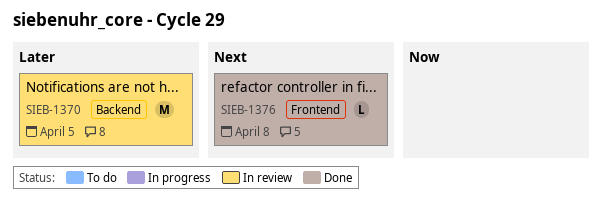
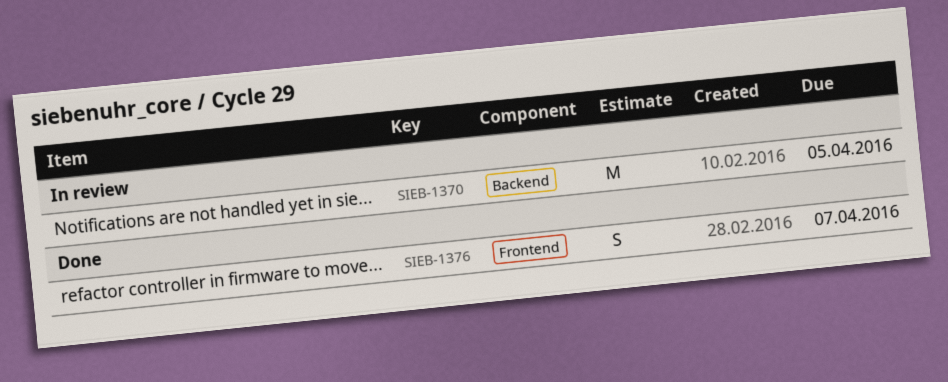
SIEB-1376, estimate: L -> S
SIEB-1376, due: Apr 8 -> Apr 7

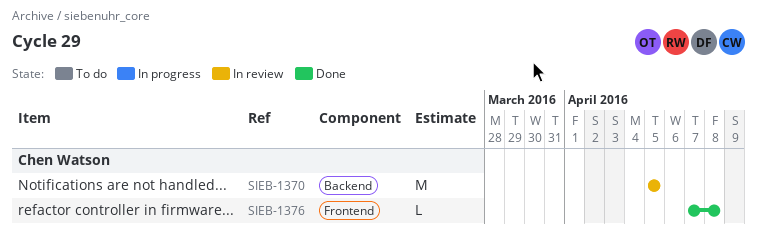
SIEB-1376, estimate: S -> L
SIEB-1376, due: Apr 7 -> Apr 8

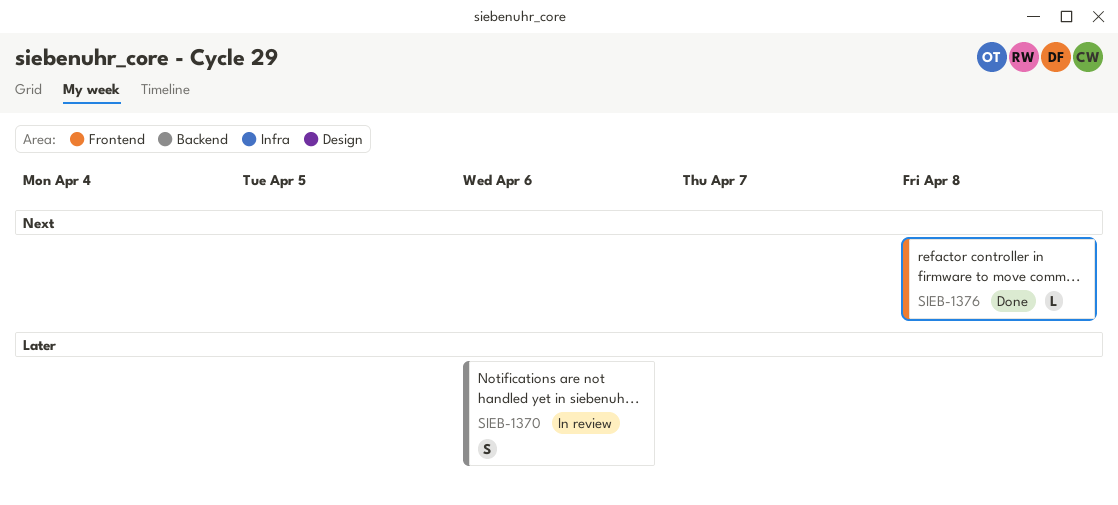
SIEB-1370, estimate: M -> S
SIEB-1370, due: Apr 5 -> Apr 6

